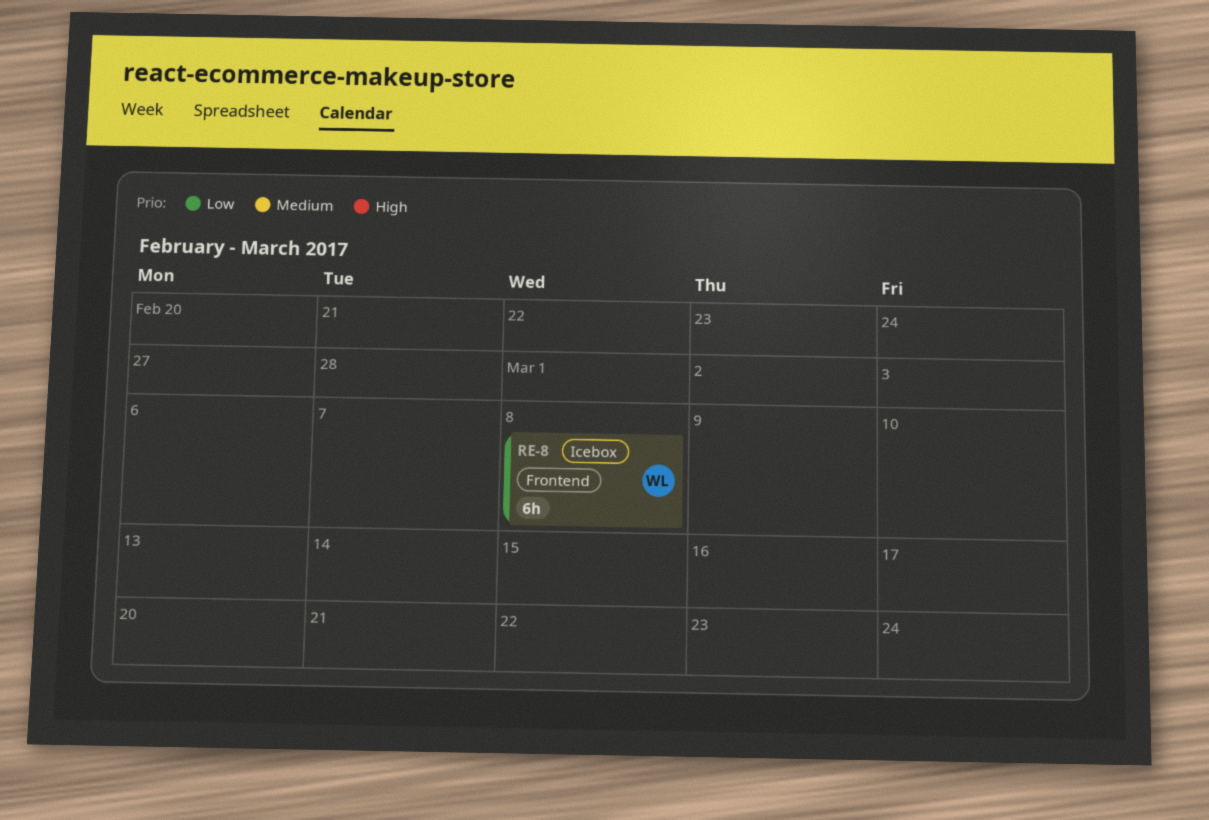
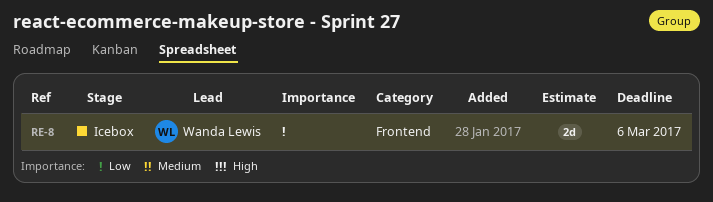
RE-8, estimate: 6h -> 2d
RE-8, due: Mar 8 -> Mar 6

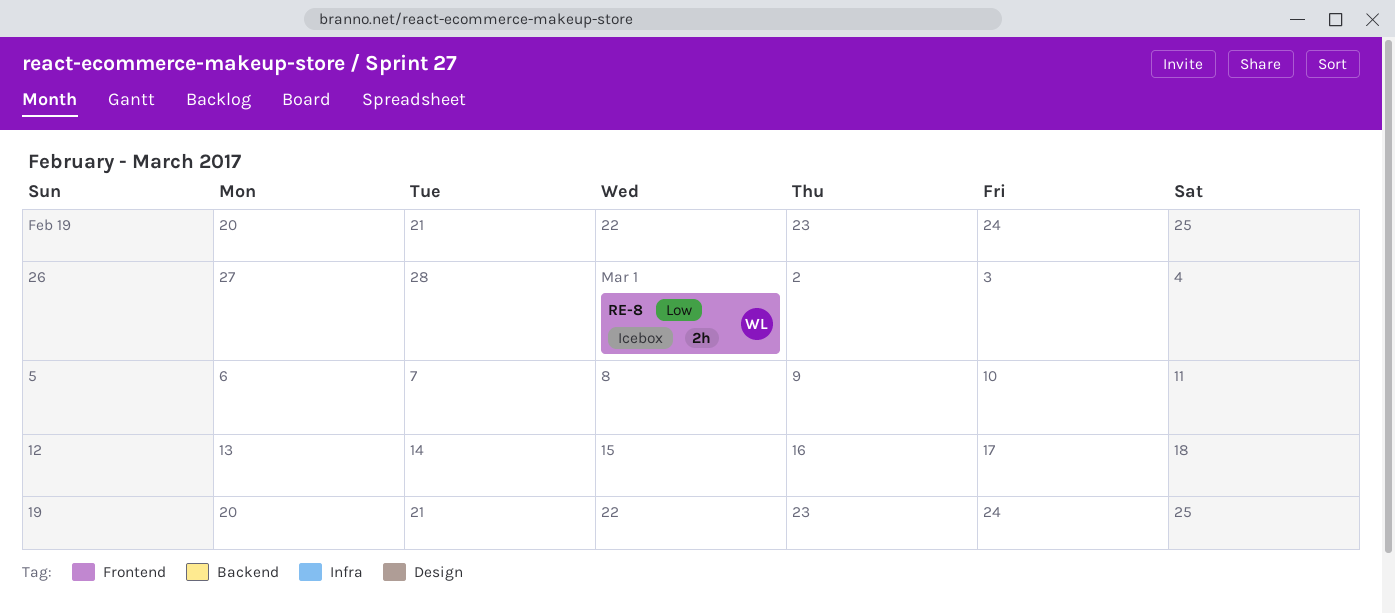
RE-8, estimate: 2d -> 2h
RE-8, due: Mar 6 -> Mar 1

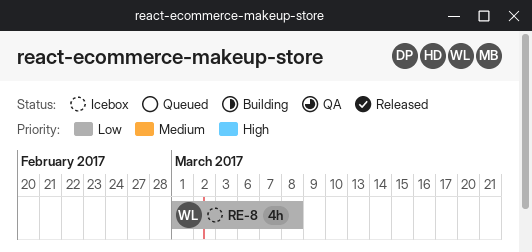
RE-8, estimate: 2h -> 4h
RE-8, due: Mar 1 -> Mar 8

